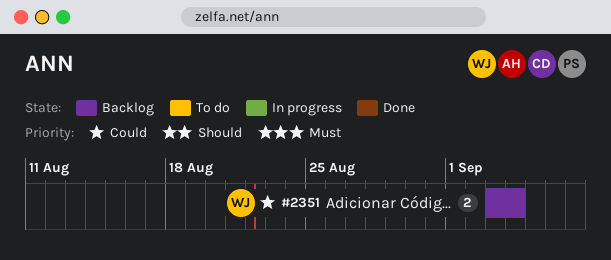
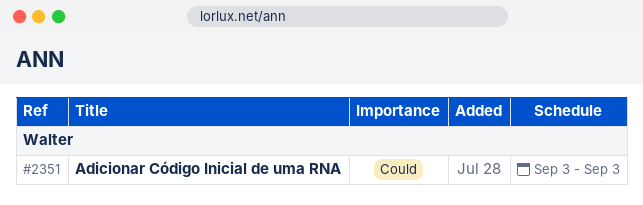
#2351, due: Sep 4 -> Sep 3

